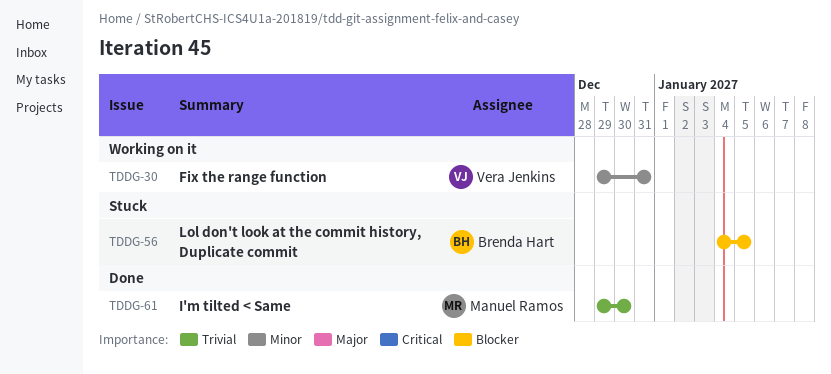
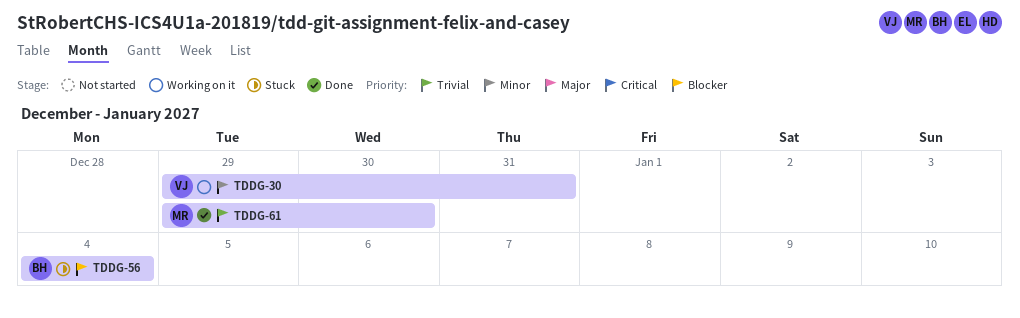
TDDG-56, due: Jan 5 -> Jan 4

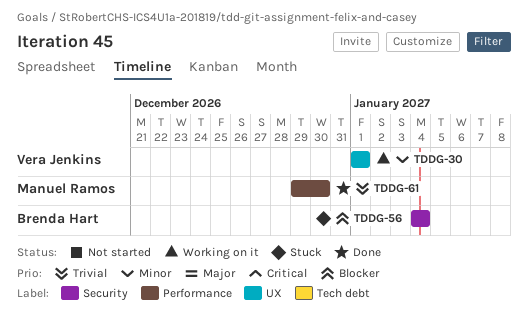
TDDG-30, start: Dec 29 -> Jan 1
TDDG-30, due: Dec 31 -> Jan 1

